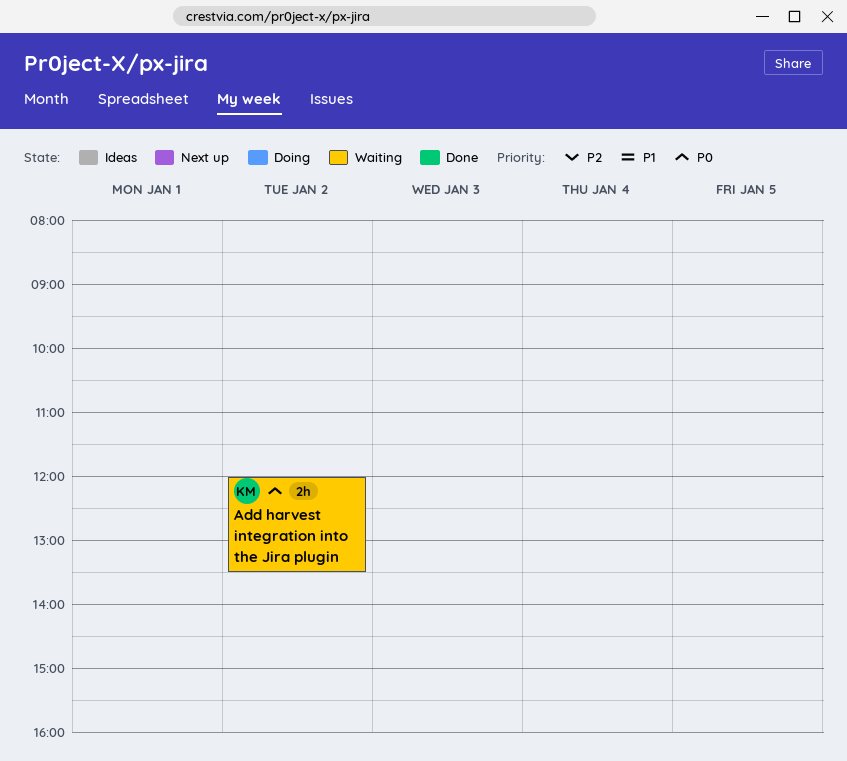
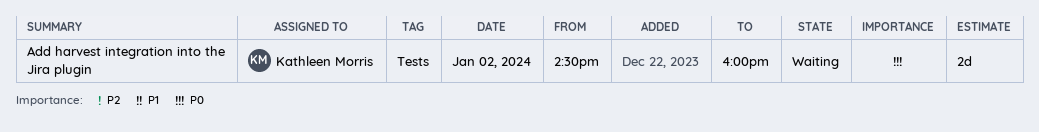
Add harvest integration into the Jira plugin, estimate: 2h -> 2d
Add harvest integration into the Jira plugin, begins: 12:00 -> 14:30
Add harvest integration into the Jira plugin, ends: 13:30 -> 16:00

